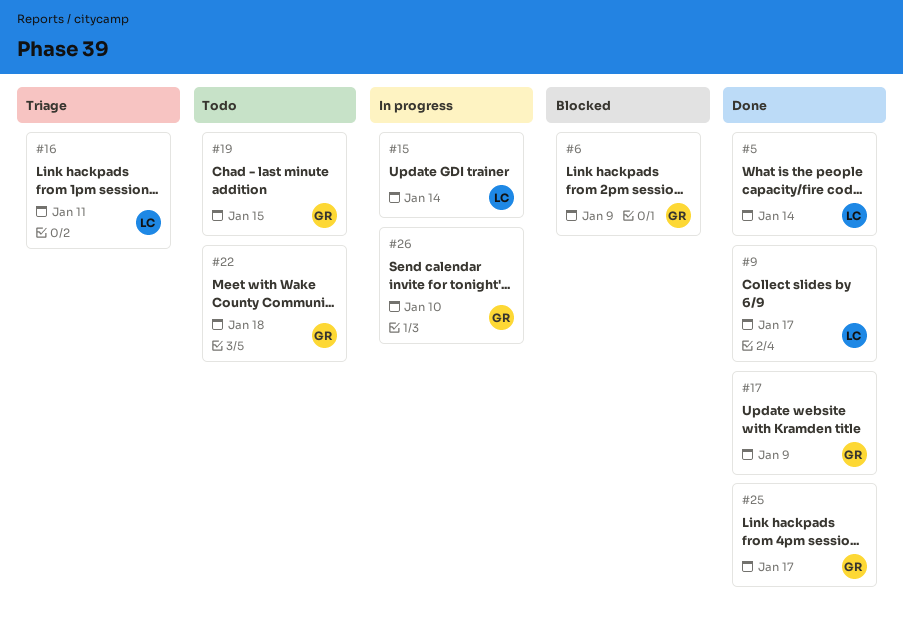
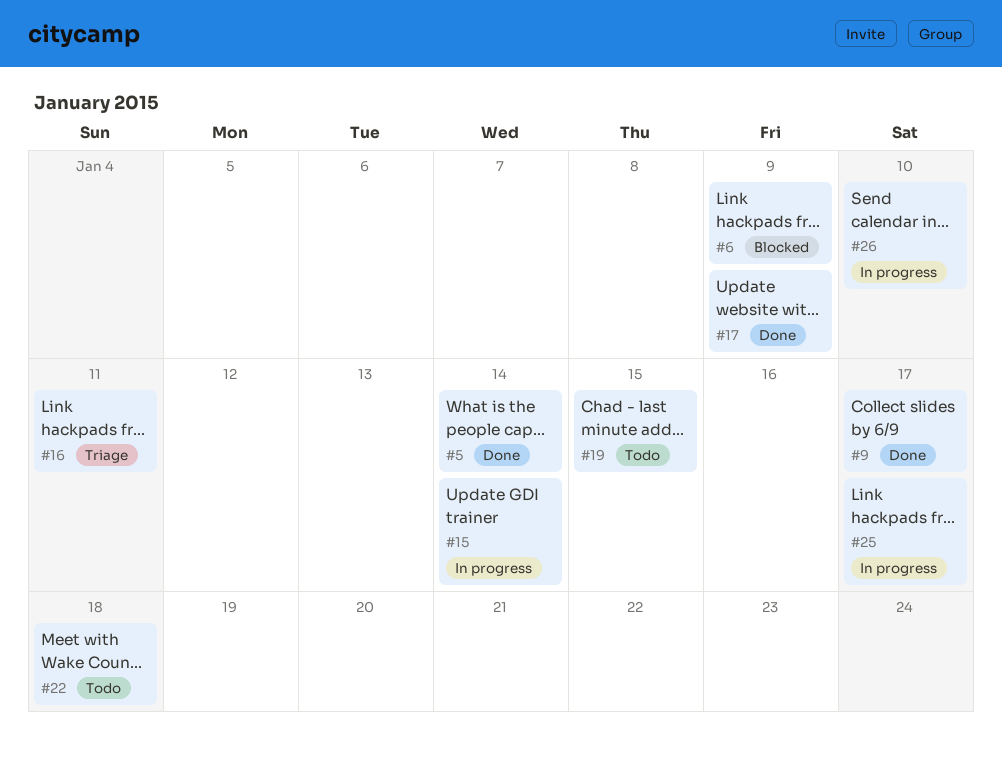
#25, status: Done -> In progress

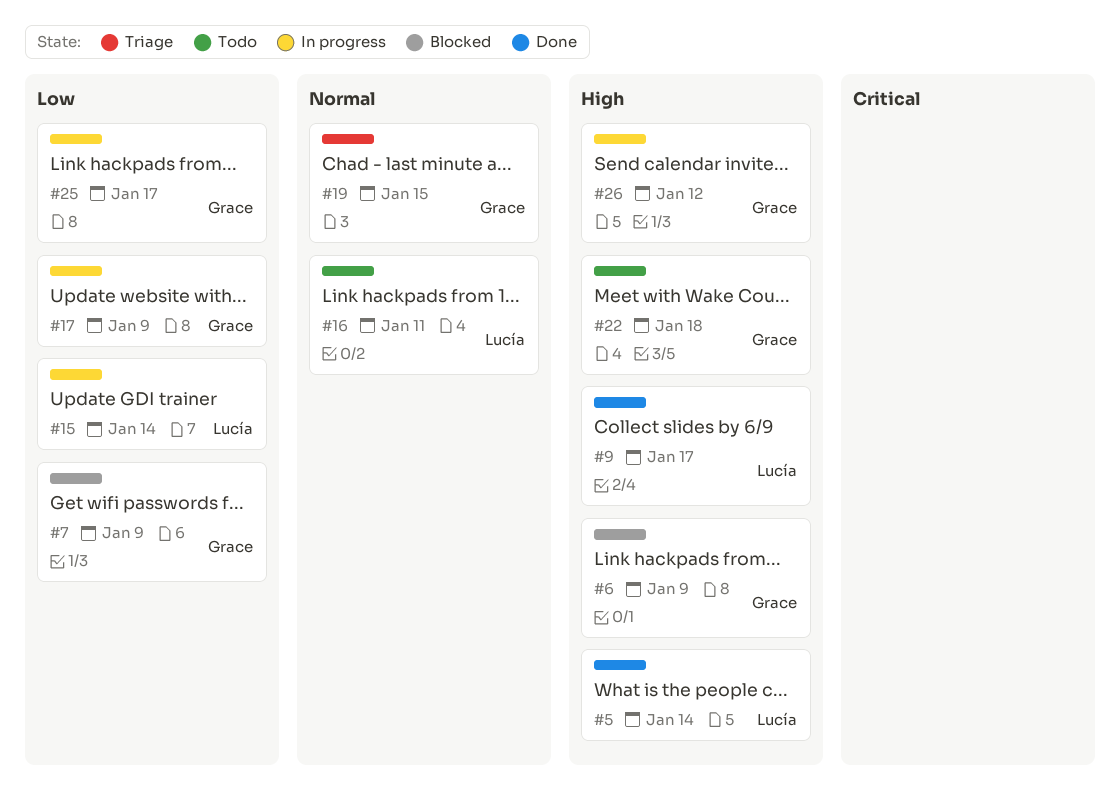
#7: none -> present
#16, status: Triage -> Todo
#17, status: Done -> In progress
#19, status: Todo -> Triage
#26, due: Jan 10 -> Jan 12

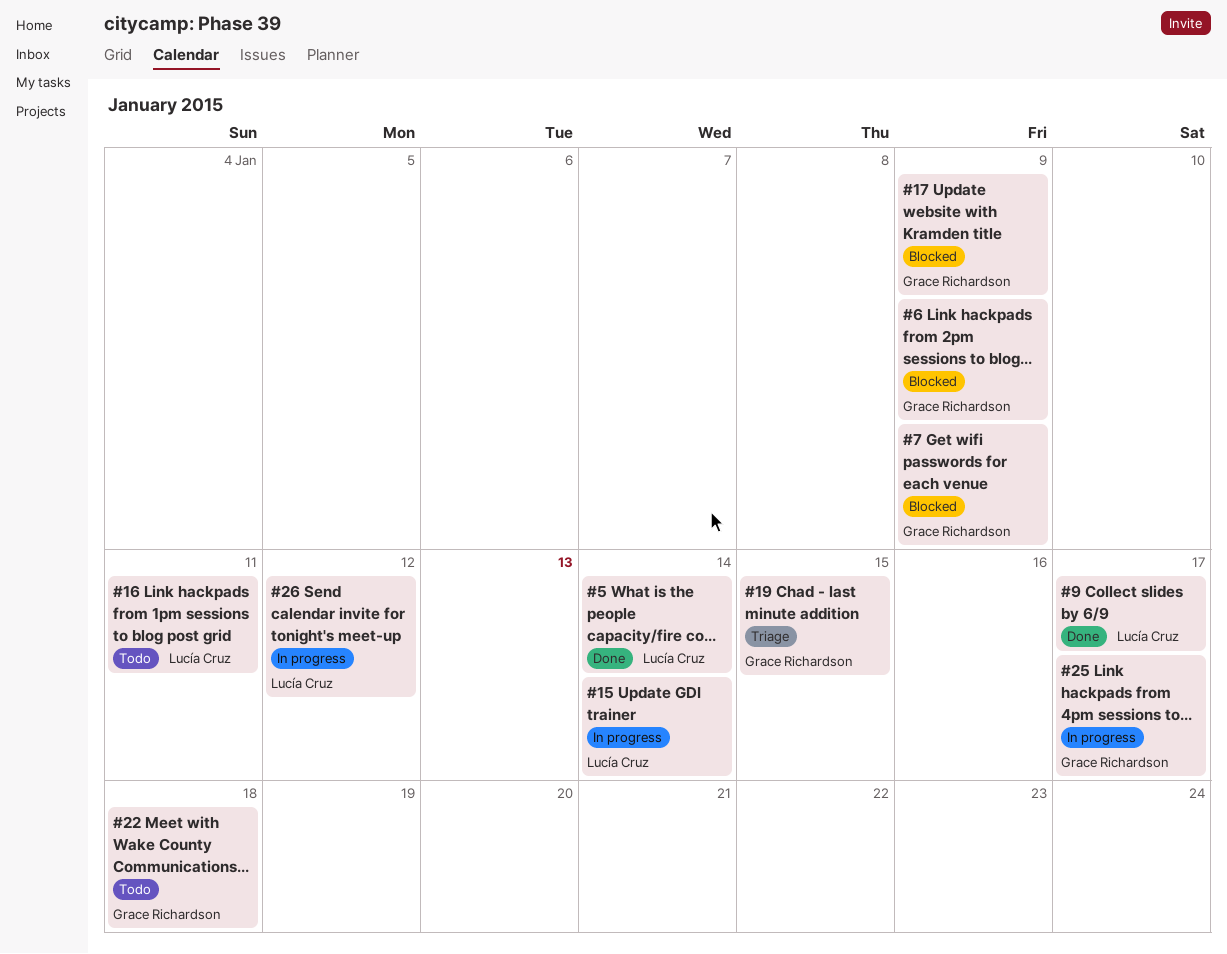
#17, status: In progress -> Blocked
#26, owner: Grace Richardson -> Lucía Cruz

